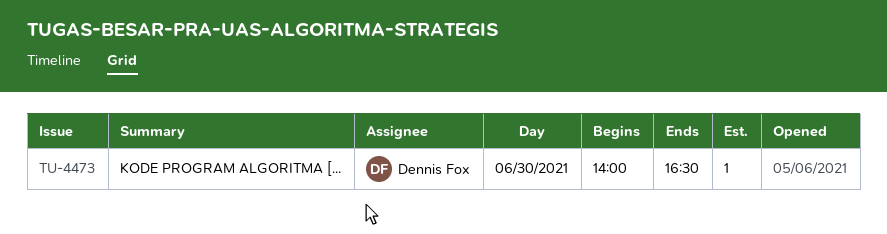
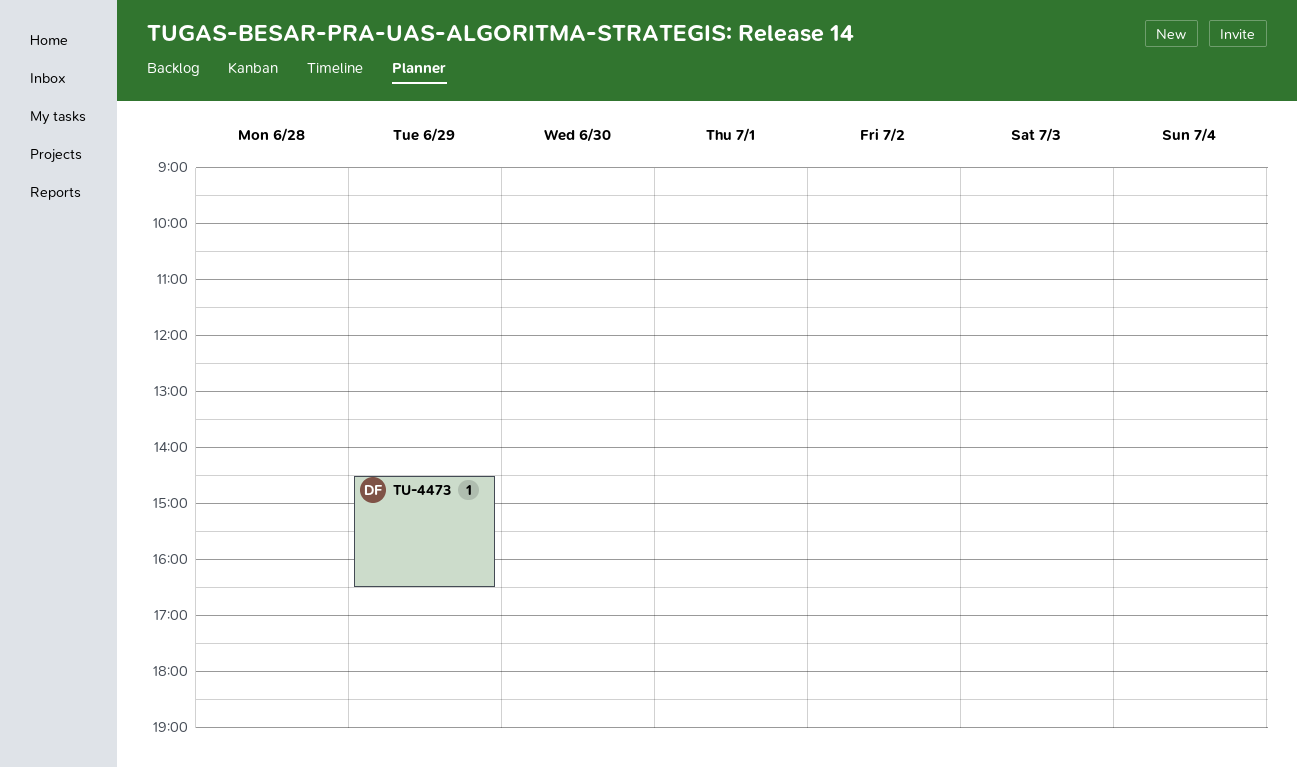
TU-4473, day: Jun 30 -> Jun 29
TU-4473, begins: 14:00 -> 14:30

